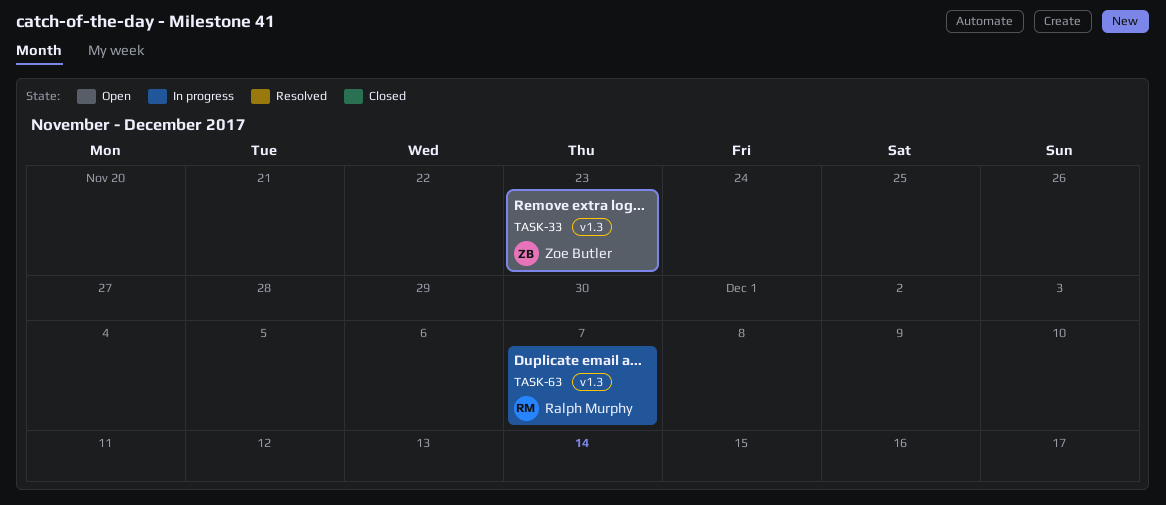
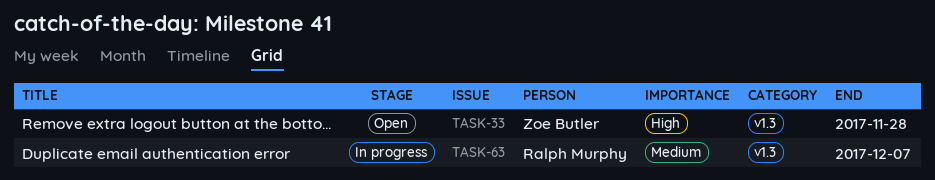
TASK-33, due: Nov 23 -> Nov 28

